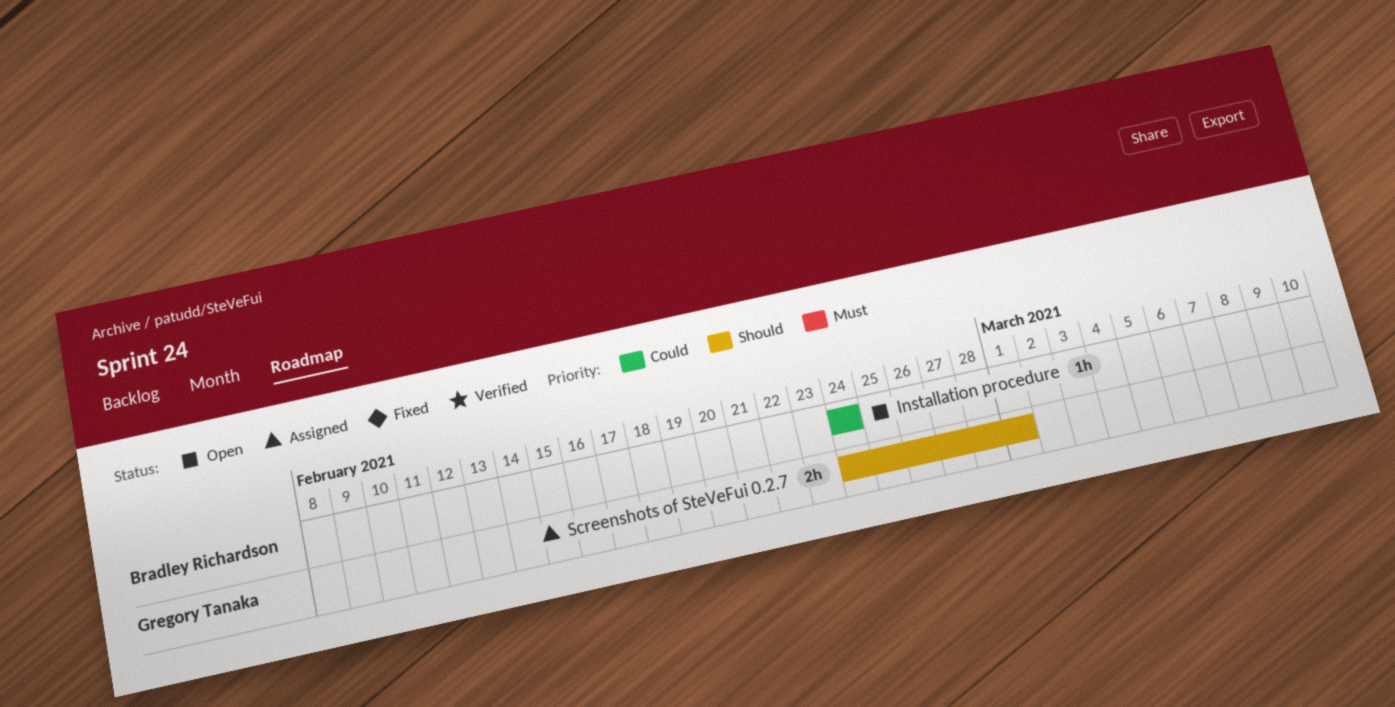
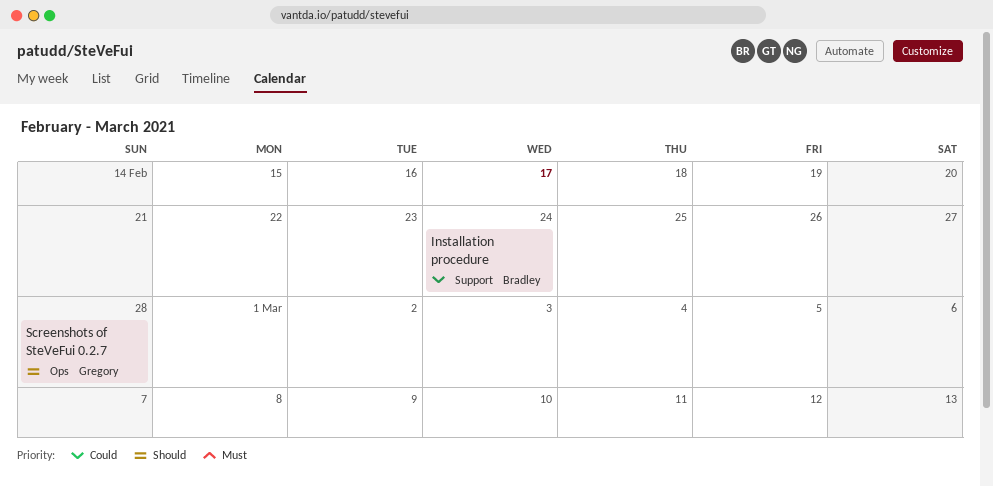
Screenshots of SteVeFui 0.2.7, due: Mar 1 -> Feb 28

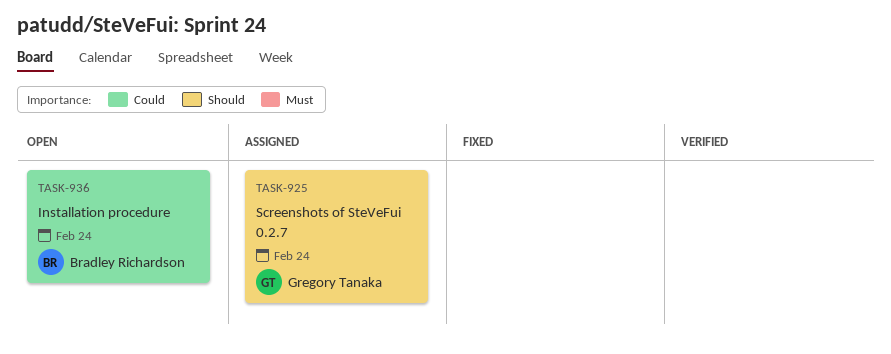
Screenshots of SteVeFui 0.2.7, due: Feb 28 -> Feb 24

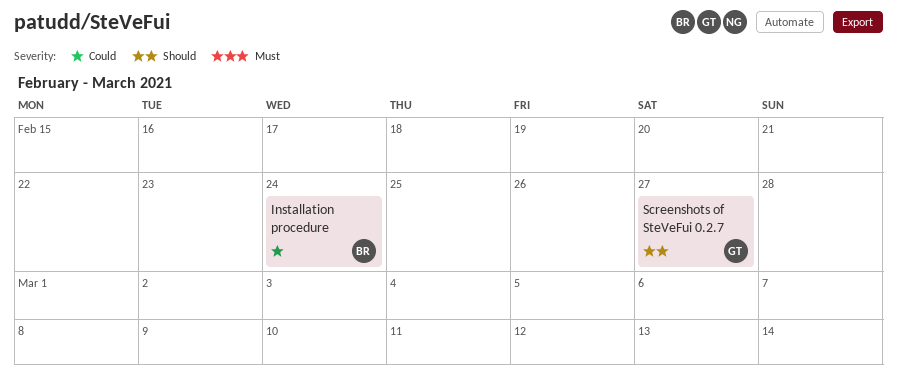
Screenshots of SteVeFui 0.2.7, due: Feb 24 -> Feb 27

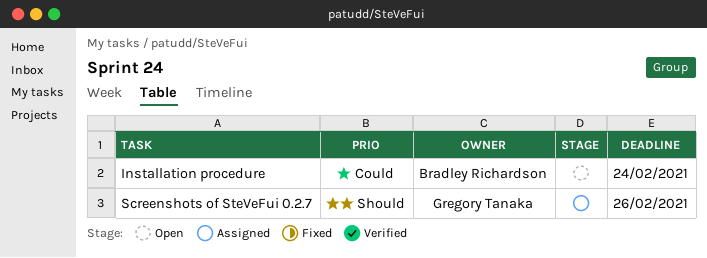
Screenshots of SteVeFui 0.2.7, due: Feb 27 -> Feb 26

